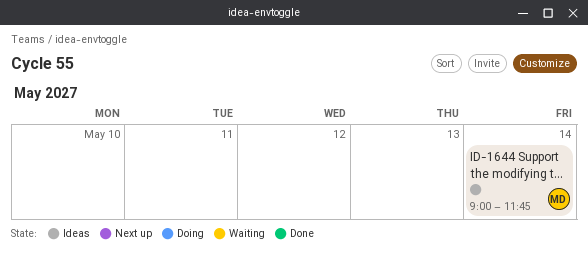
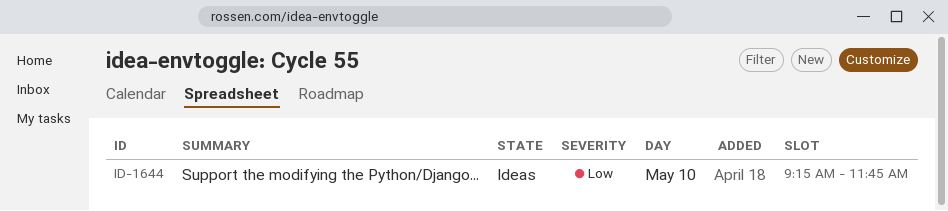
ID-1644, day: May 14 -> May 10
ID-1644, begins: 09:00 -> 09:15

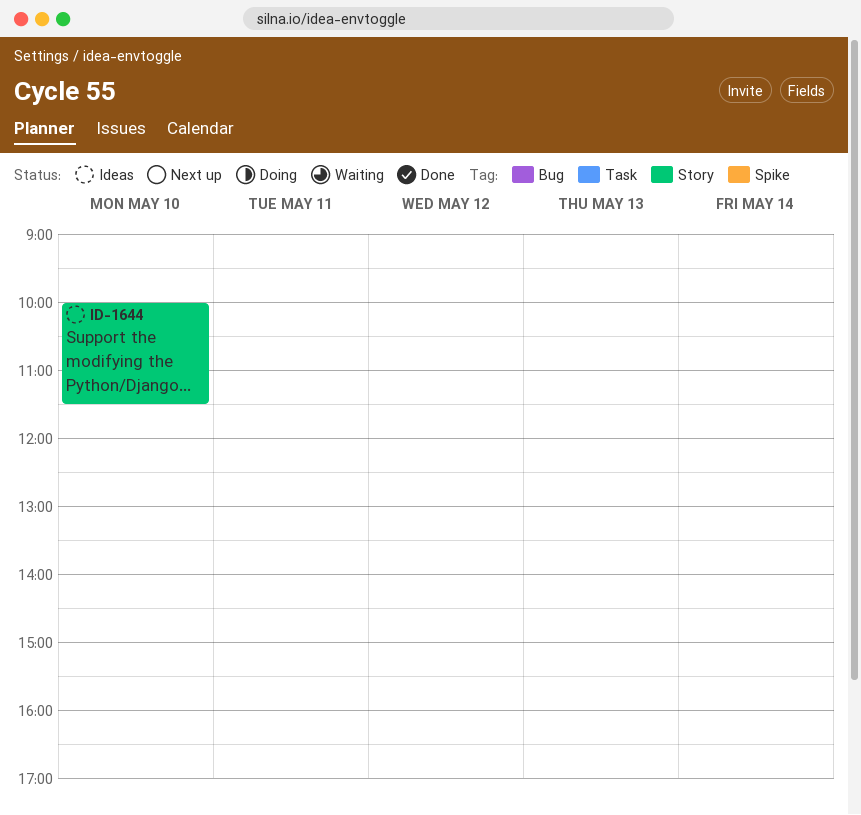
ID-1644, begins: 09:15 -> 10:00
ID-1644, ends: 11:45 -> 11:30

